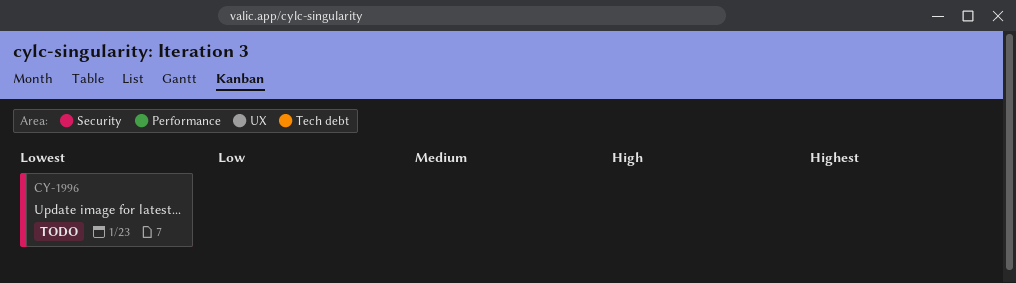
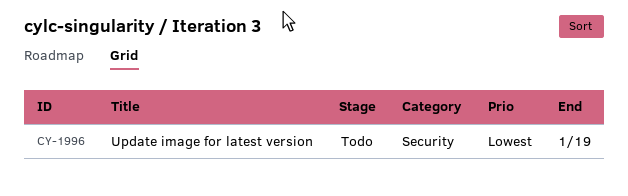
CY-1996, due: Jan 23 -> Jan 19

